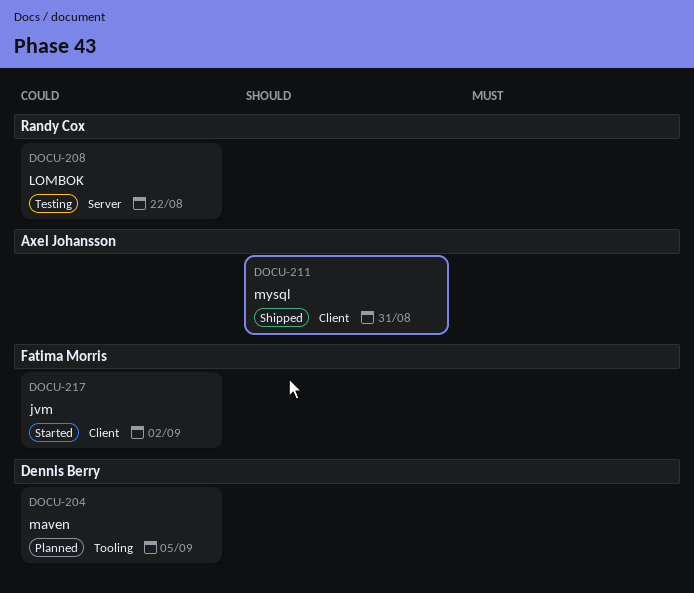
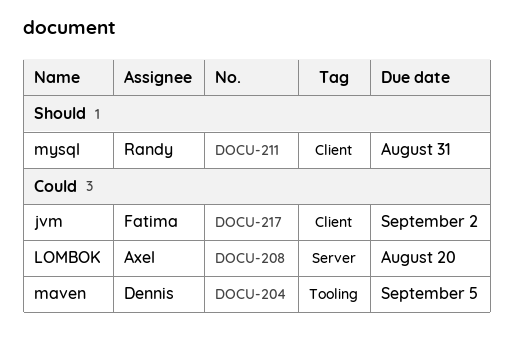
DOCU-208, owner: Randy Cox -> Axel Johansson
DOCU-208, due: Aug 22 -> Aug 20
DOCU-211, owner: Axel Johansson -> Randy Cox

